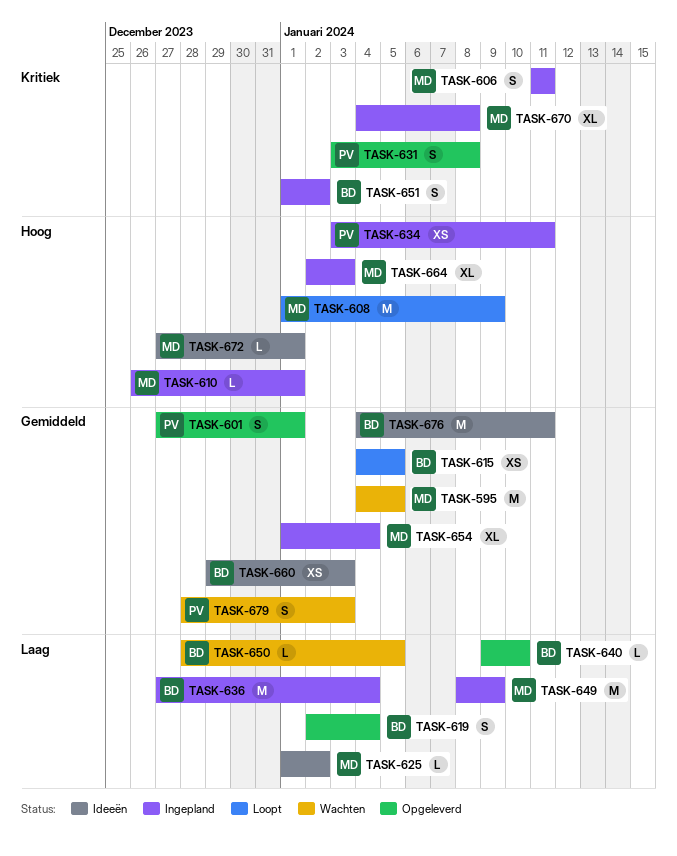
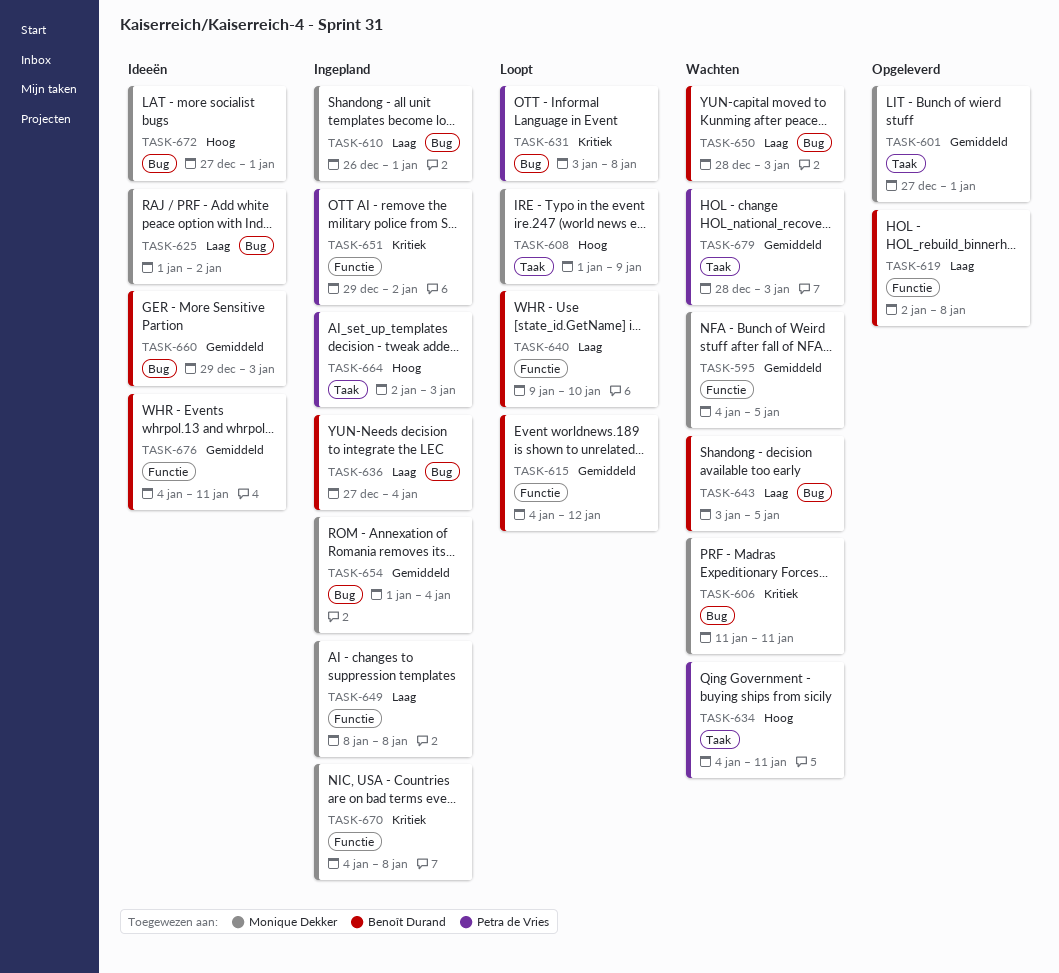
TASK-601, owner: Petra de Vries -> Monique Dekker
TASK-606, status: Ingepland -> Wachten
TASK-610, priority: Hoog -> Laag
TASK-615, due: Jan 5 -> Jan 12
TASK-619, due: Jan 4 -> Jan 8
TASK-631, status: Opgeleverd -> Loopt
TASK-634, status: Ingepland -> Wachten
TASK-634, start: Jan 3 -> Jan 4
TASK-640, status: Opgeleverd -> Loopt
TASK-643: none -> present
TASK-649, due: Jan 9 -> Jan 8
TASK-650, due: Jan 5 -> Jan 3
TASK-651, owner: Benoît Durand -> Petra de Vries
TASK-651, start: Jan 1 -> Dec 29
TASK-664, owner: Monique Dekker -> Petra de Vries

